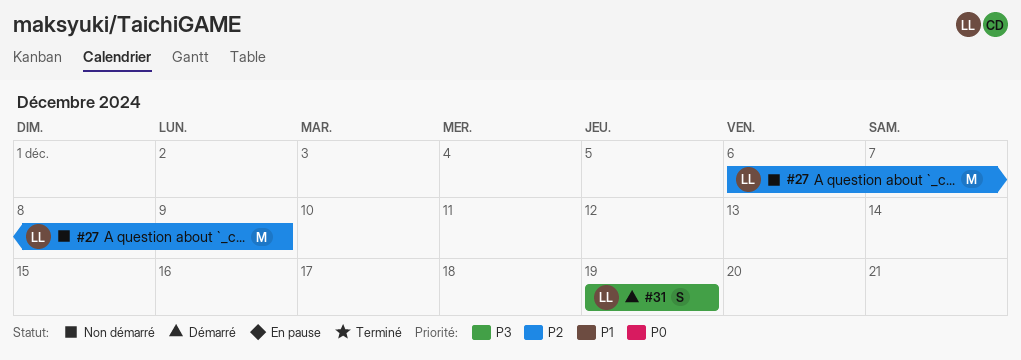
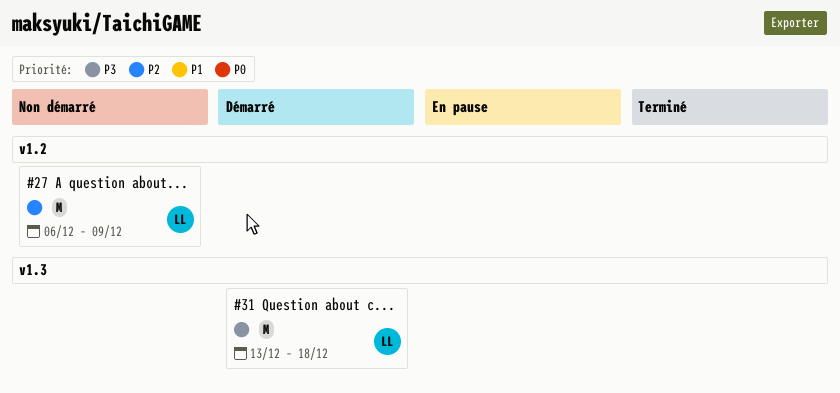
#31, estimate: S -> M
#31, start: Dec 19 -> Dec 13
#31, due: Dec 19 -> Dec 18

